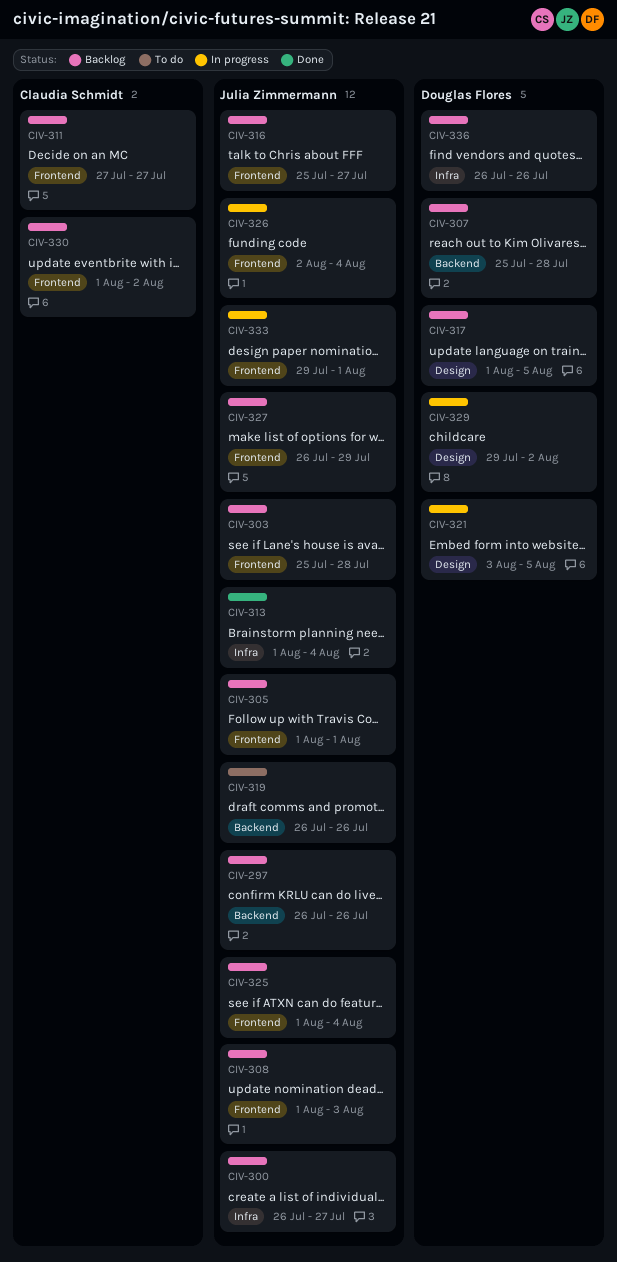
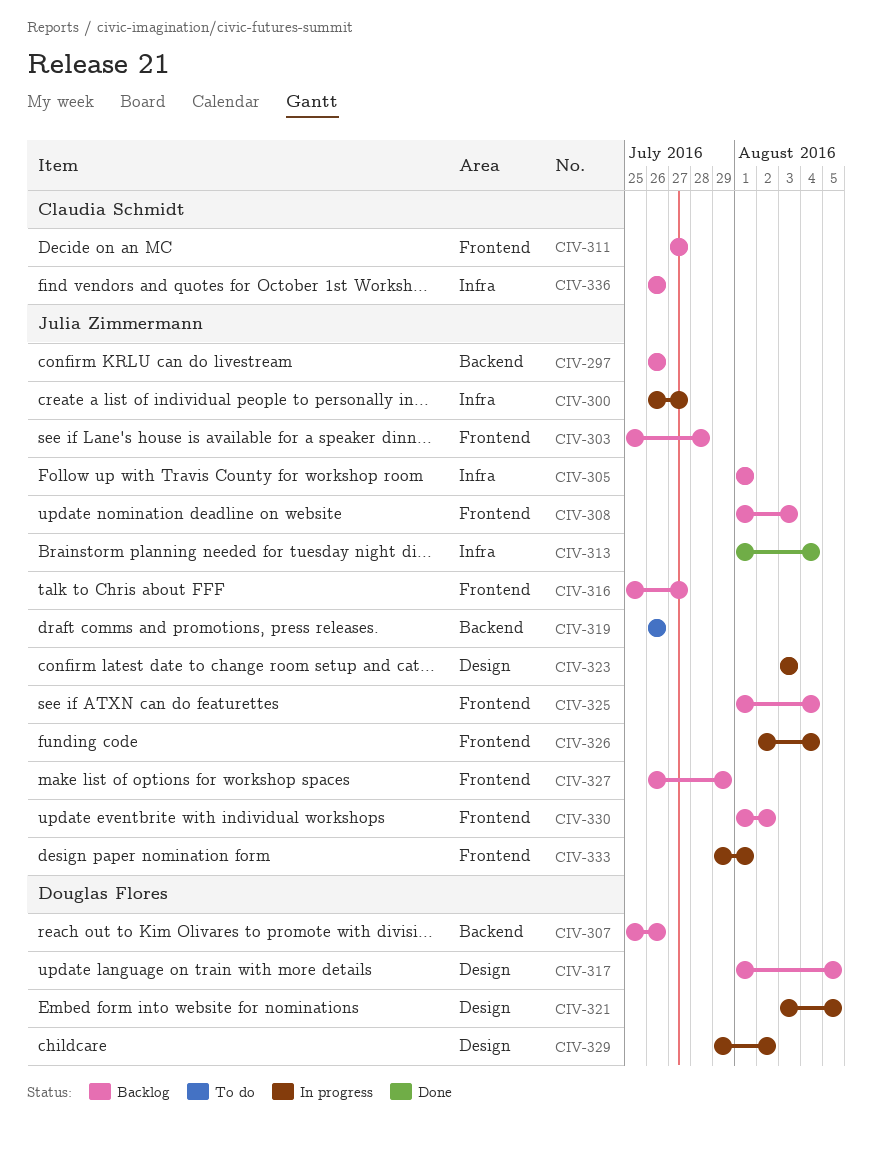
CIV-300, status: Backlog -> In progress
CIV-305, label: Frontend -> Infra
CIV-307, due: Jul 28 -> Jul 26
CIV-323: none -> present
CIV-330, owner: Claudia Schmidt -> Julia Zimmermann
CIV-336, owner: Douglas Flores -> Claudia Schmidt

